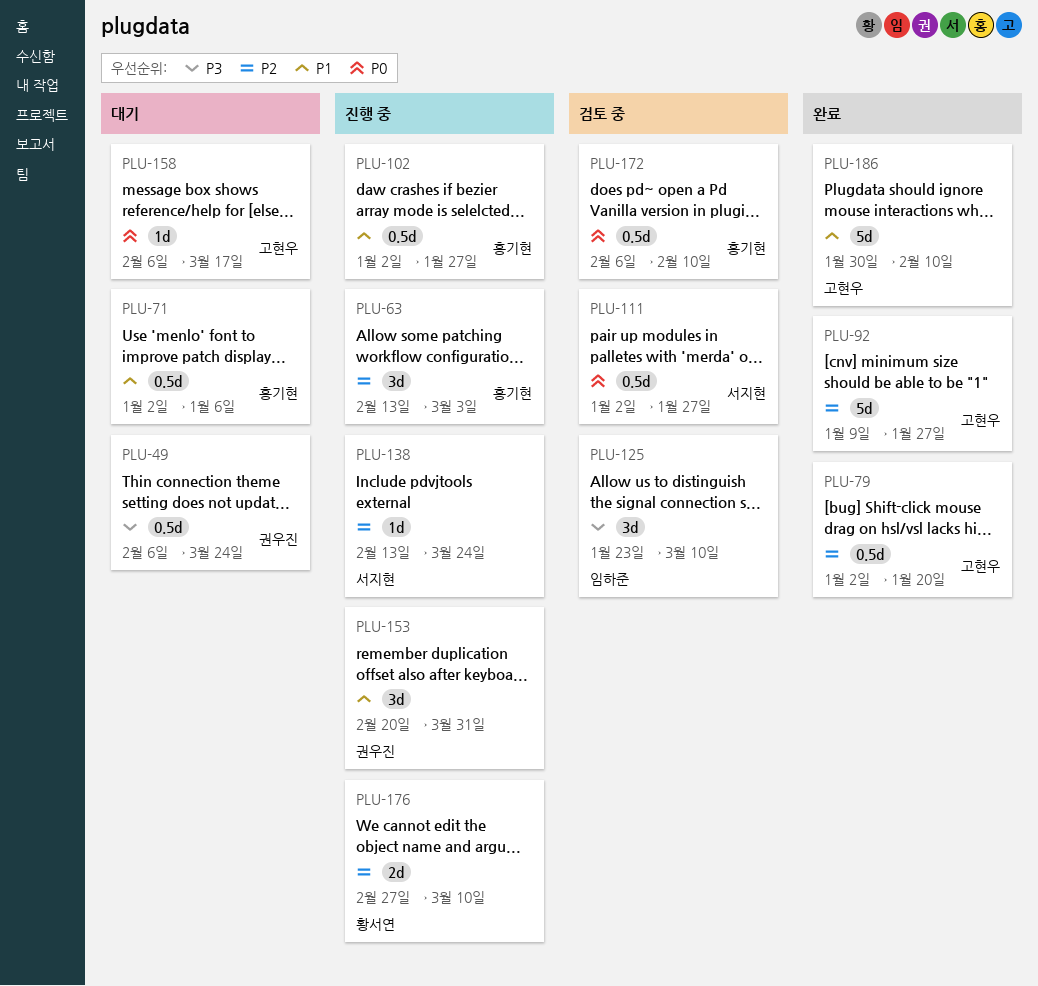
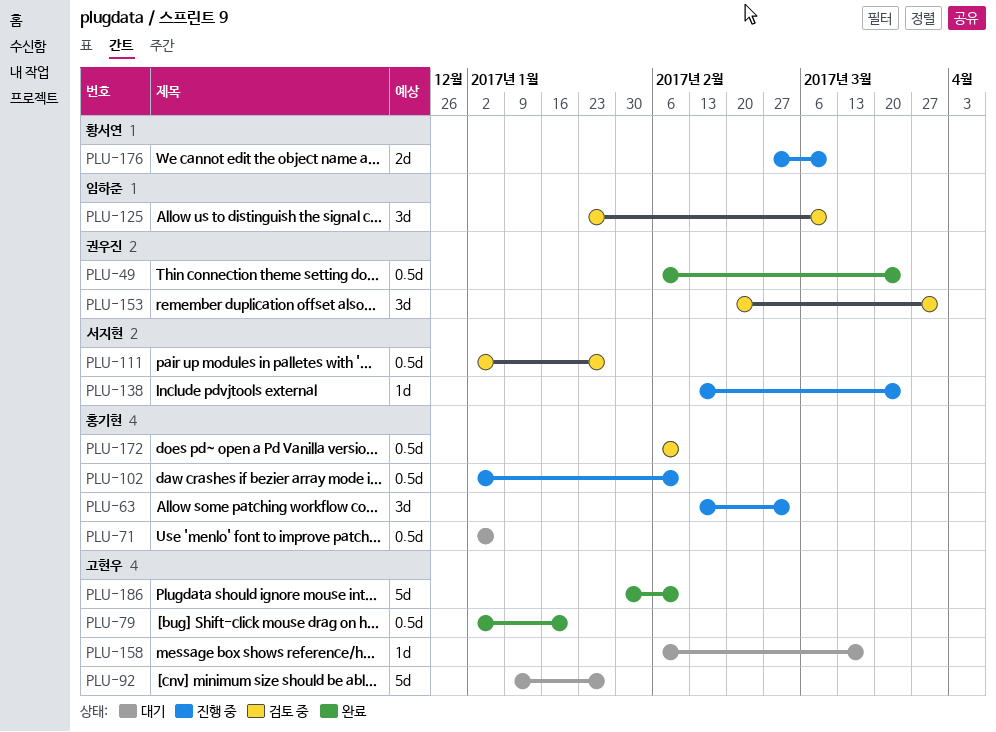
PLU-49, status: 대기 -> 완료
PLU-92, status: 완료 -> 대기
PLU-102, due: Jan 27 -> Feb 10
PLU-153, status: 진행 중 -> 검토 중

